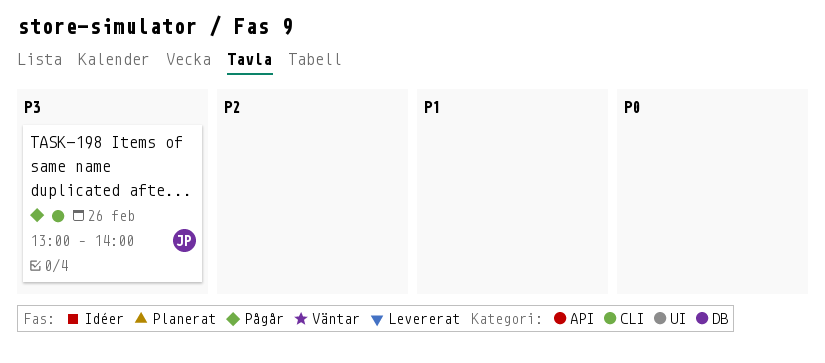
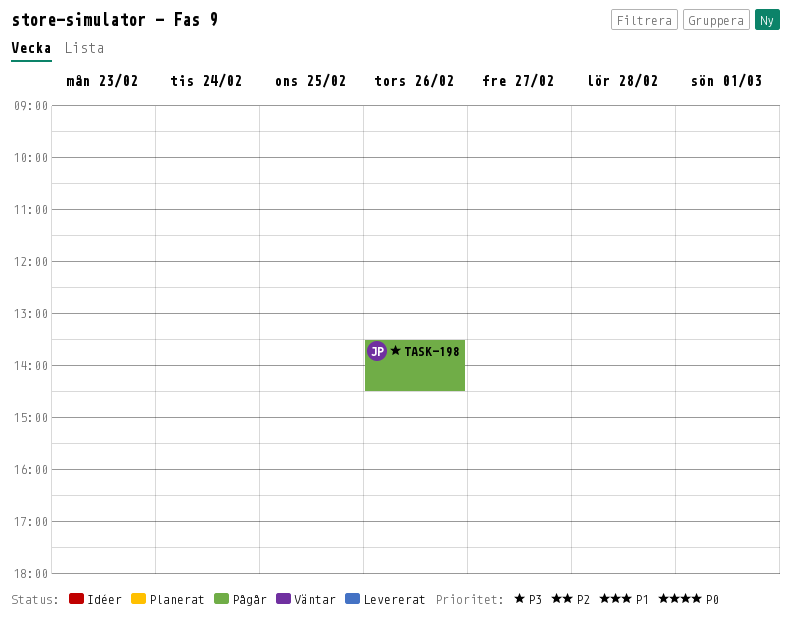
TASK-198, begins: 13:00 -> 13:30
TASK-198, ends: 14:00 -> 14:30

